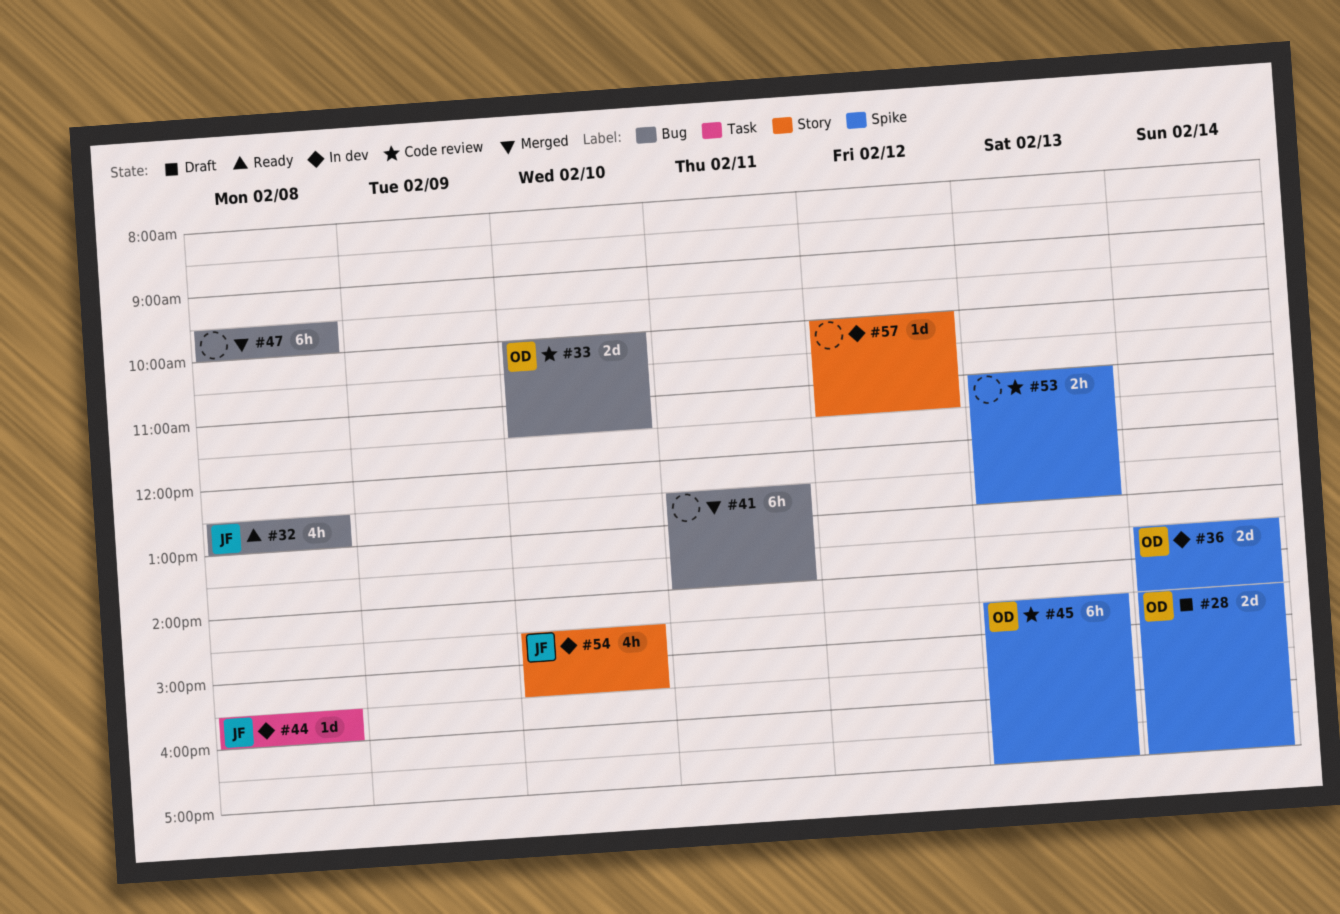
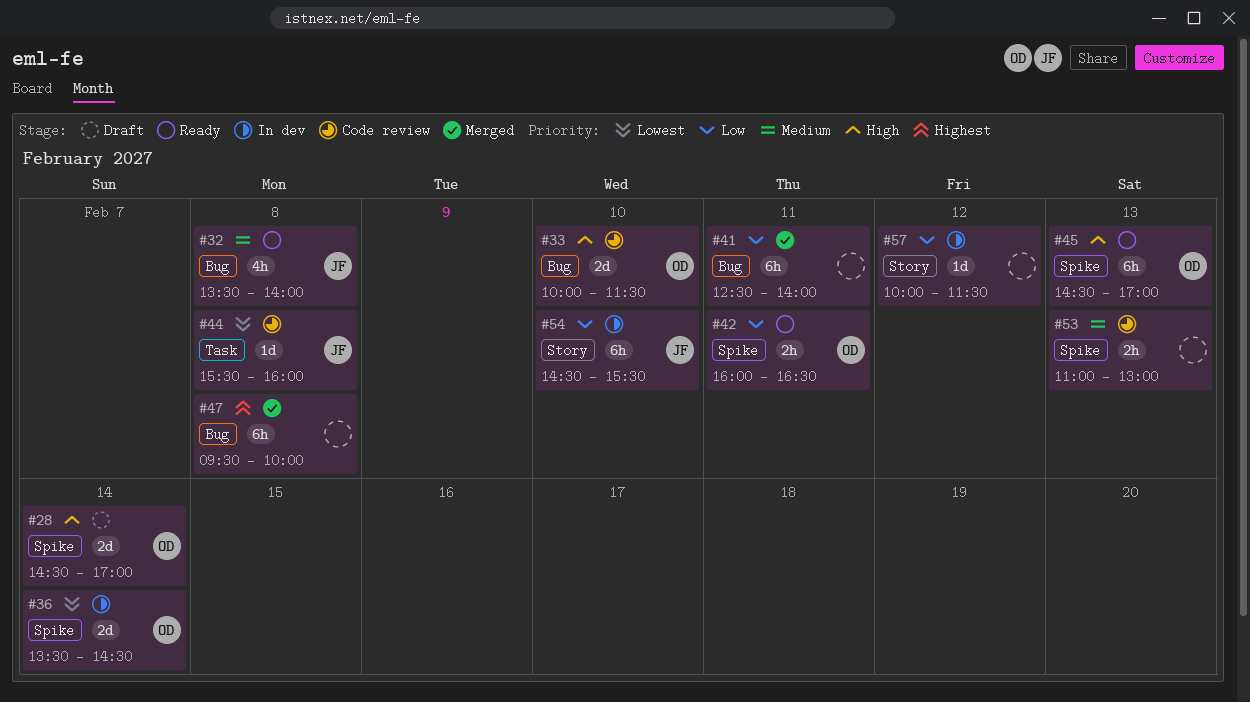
#32, begins: 12:30 -> 13:30
#32, ends: 13:00 -> 14:00
#42: none -> present
#44, status: In dev -> Code review
#45, status: Code review -> Ready
#54, estimate: 4h -> 6h

